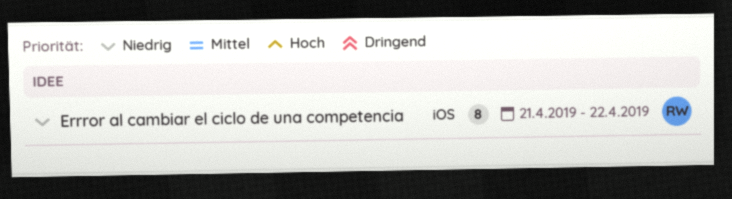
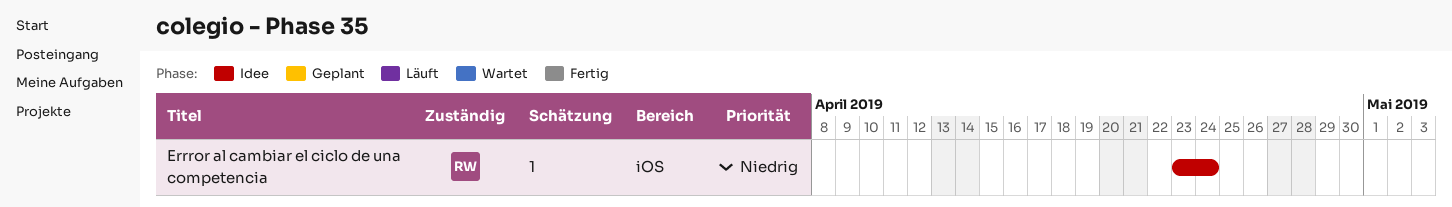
Errror al cambiar el ciclo de una competencia, estimate: 8 -> 1
Errror al cambiar el ciclo de una competencia, start: Apr 21 -> Apr 23
Errror al cambiar el ciclo de una competencia, due: Apr 22 -> Apr 24

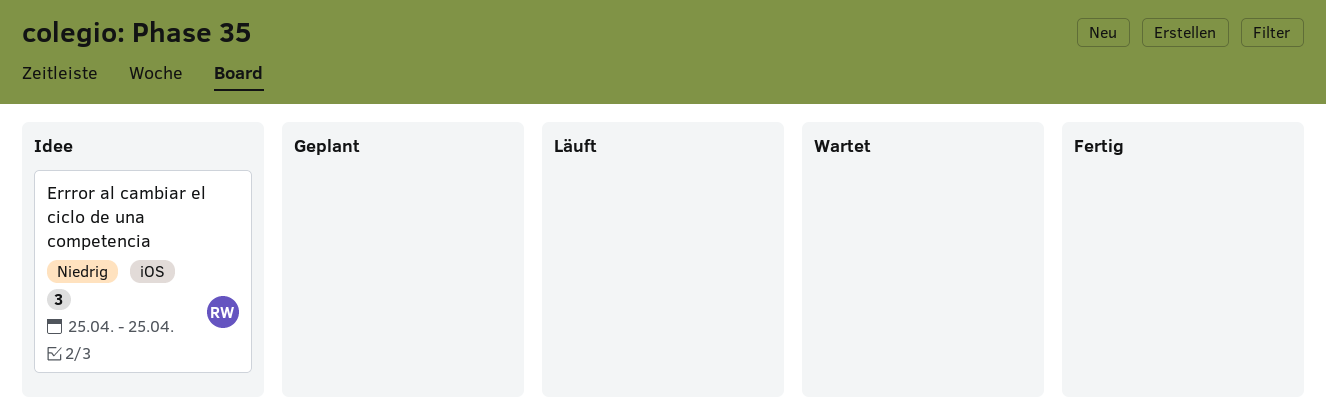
Errror al cambiar el ciclo de una competencia, estimate: 1 -> 3
Errror al cambiar el ciclo de una competencia, start: Apr 23 -> Apr 25
Errror al cambiar el ciclo de una competencia, due: Apr 24 -> Apr 25

